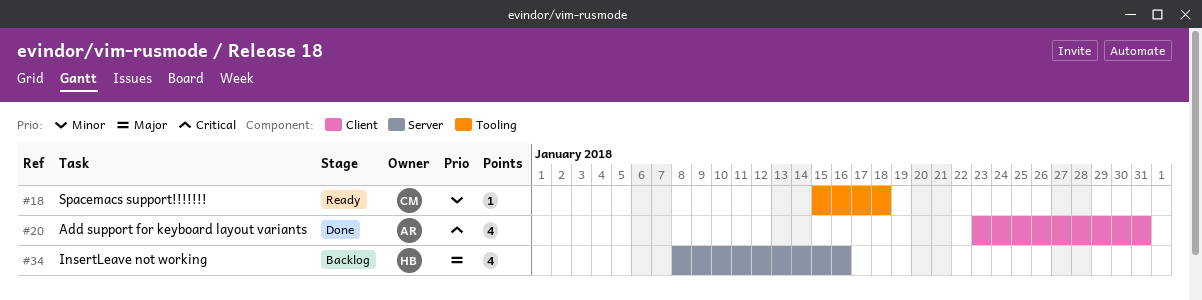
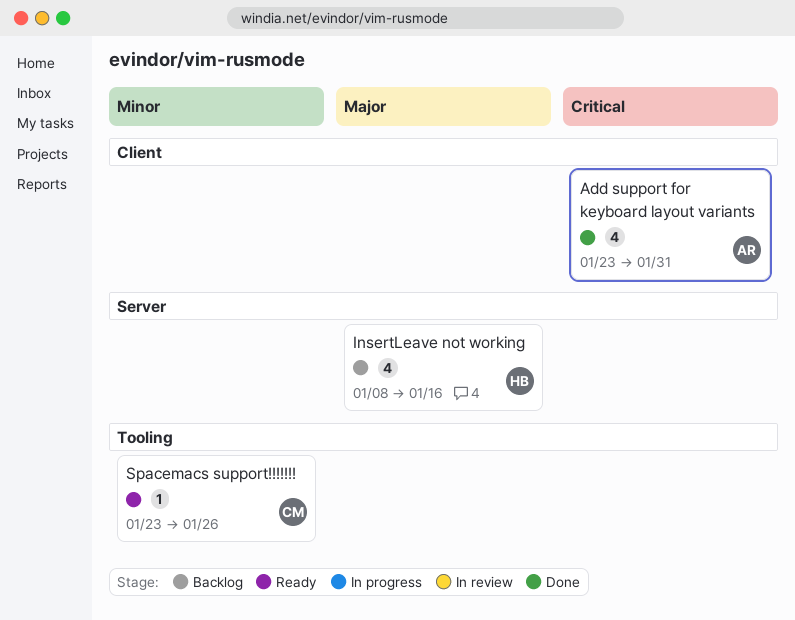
Spacemacs support!!!!!!!, start: Jan 15 -> Jan 23
Spacemacs support!!!!!!!, due: Jan 18 -> Jan 26

